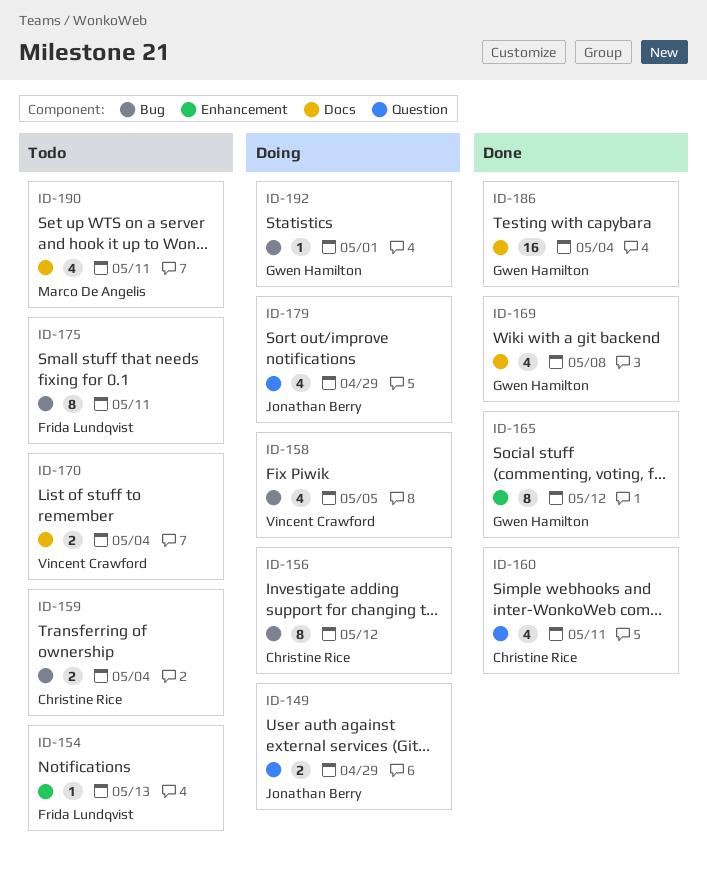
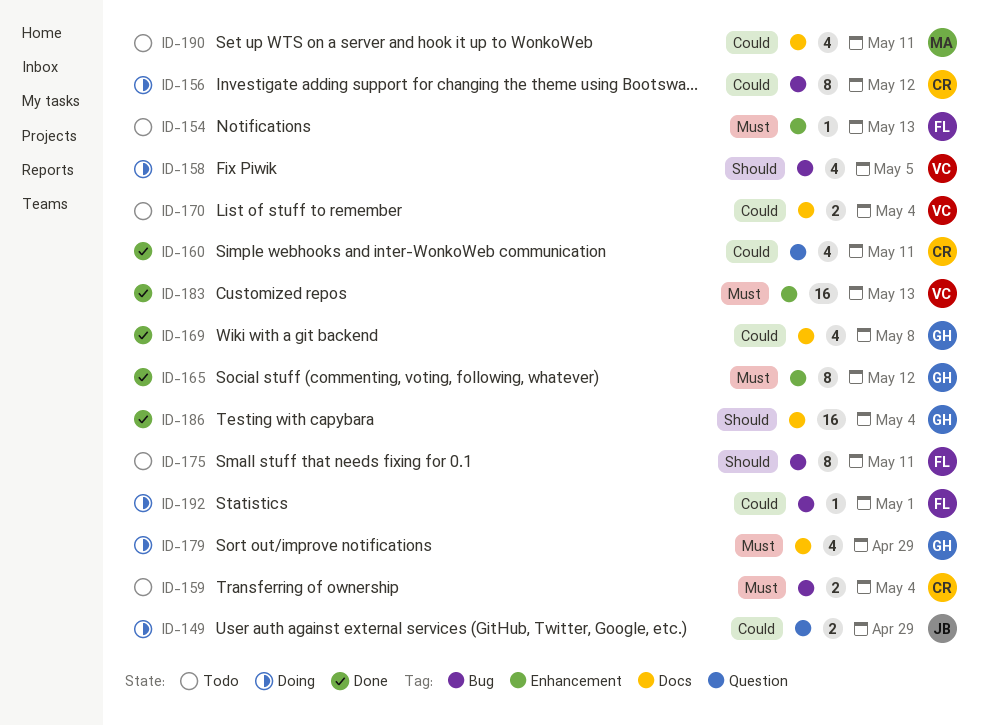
ID-179, owner: Jonathan Berry -> Gwen Hamilton
ID-179, label: Question -> Docs
ID-183: none -> present
ID-192, owner: Gwen Hamilton -> Frida Lundqvist

